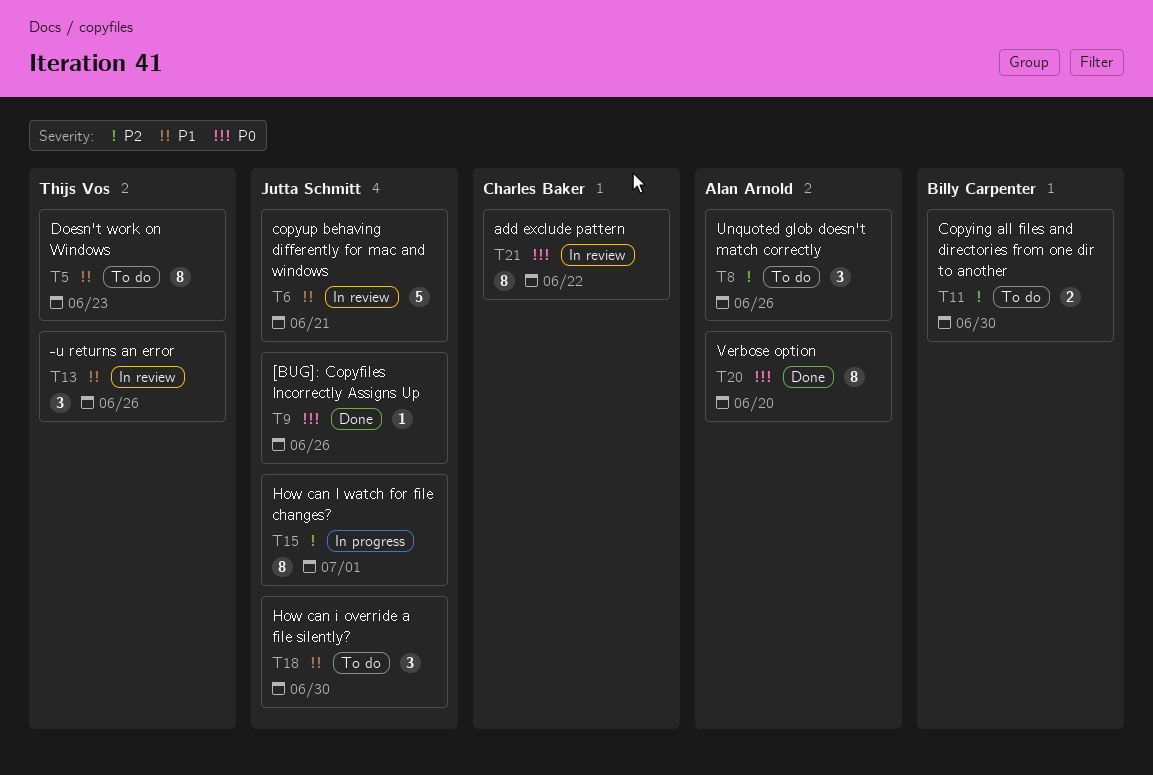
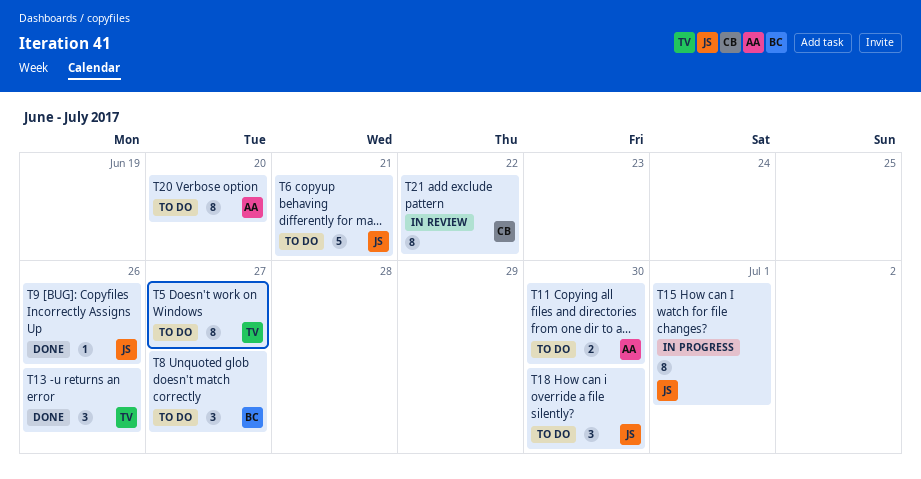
T5, due: Jun 23 -> Jun 27
T6, status: In review -> To do
T8, owner: Alan Arnold -> Billy Carpenter
T8, due: Jun 26 -> Jun 27
T11, owner: Billy Carpenter -> Alan Arnold
T13, status: In review -> Done
T20, status: Done -> To do

